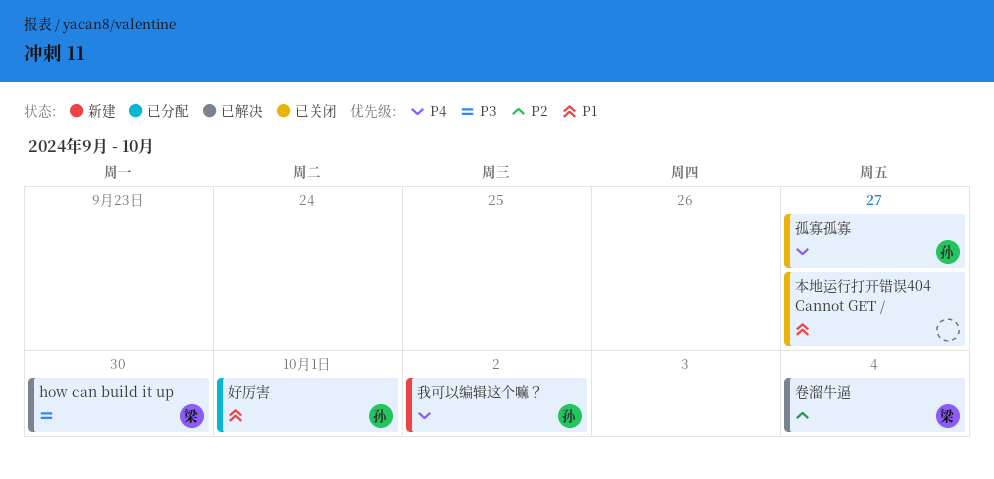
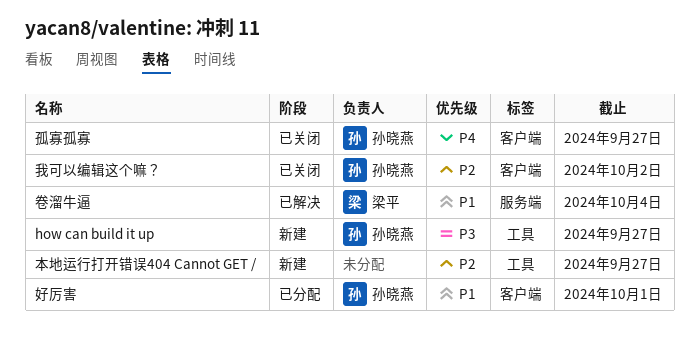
how can build it up, status: 已解决 -> 新建
how can build it up, owner: 梁平 -> 孙晓燕
how can build it up, due: Sep 30 -> Sep 27
卷溜牛逼, priority: P2 -> P1
我可以编辑这个嘛？, status: 新建 -> 已关闭
我可以编辑这个嘛？, priority: P4 -> P2
本地运行打开错误404 Cannot GET /, status: 已关闭 -> 新建
本地运行打开错误404 Cannot GET /, priority: P1 -> P2

